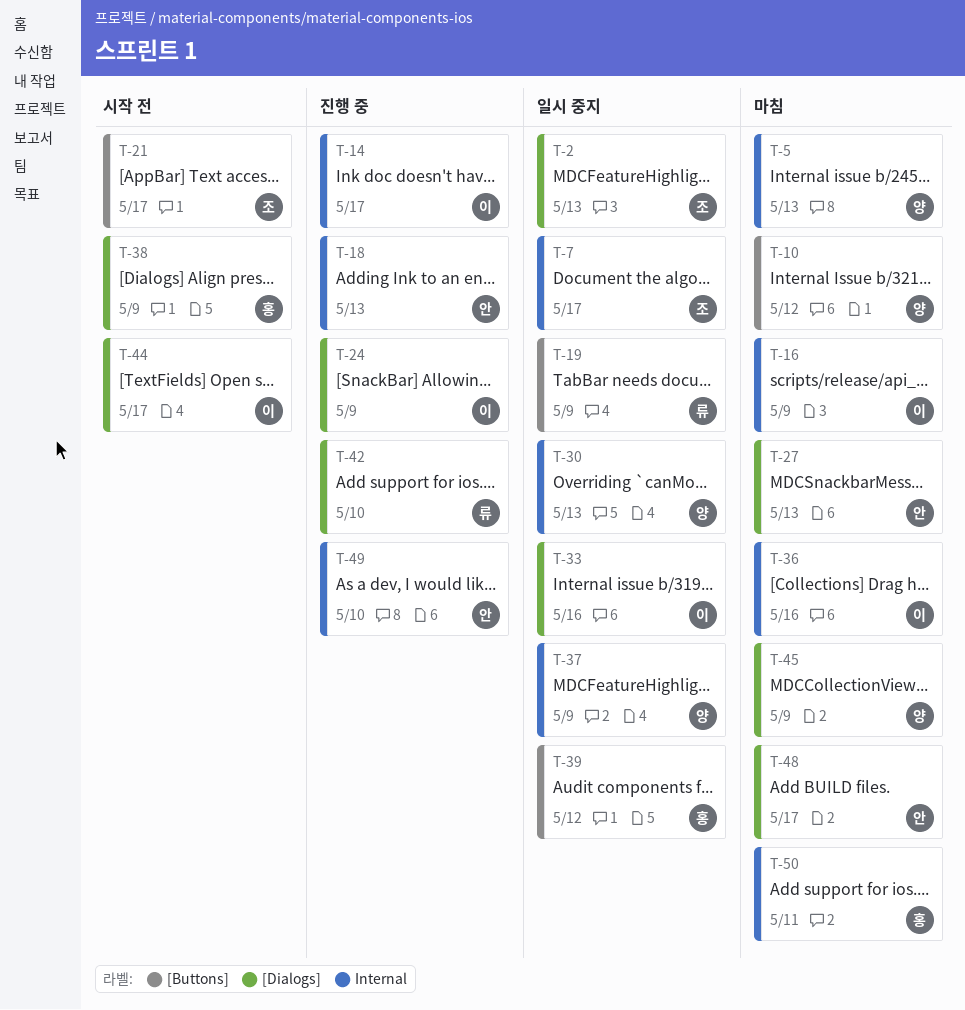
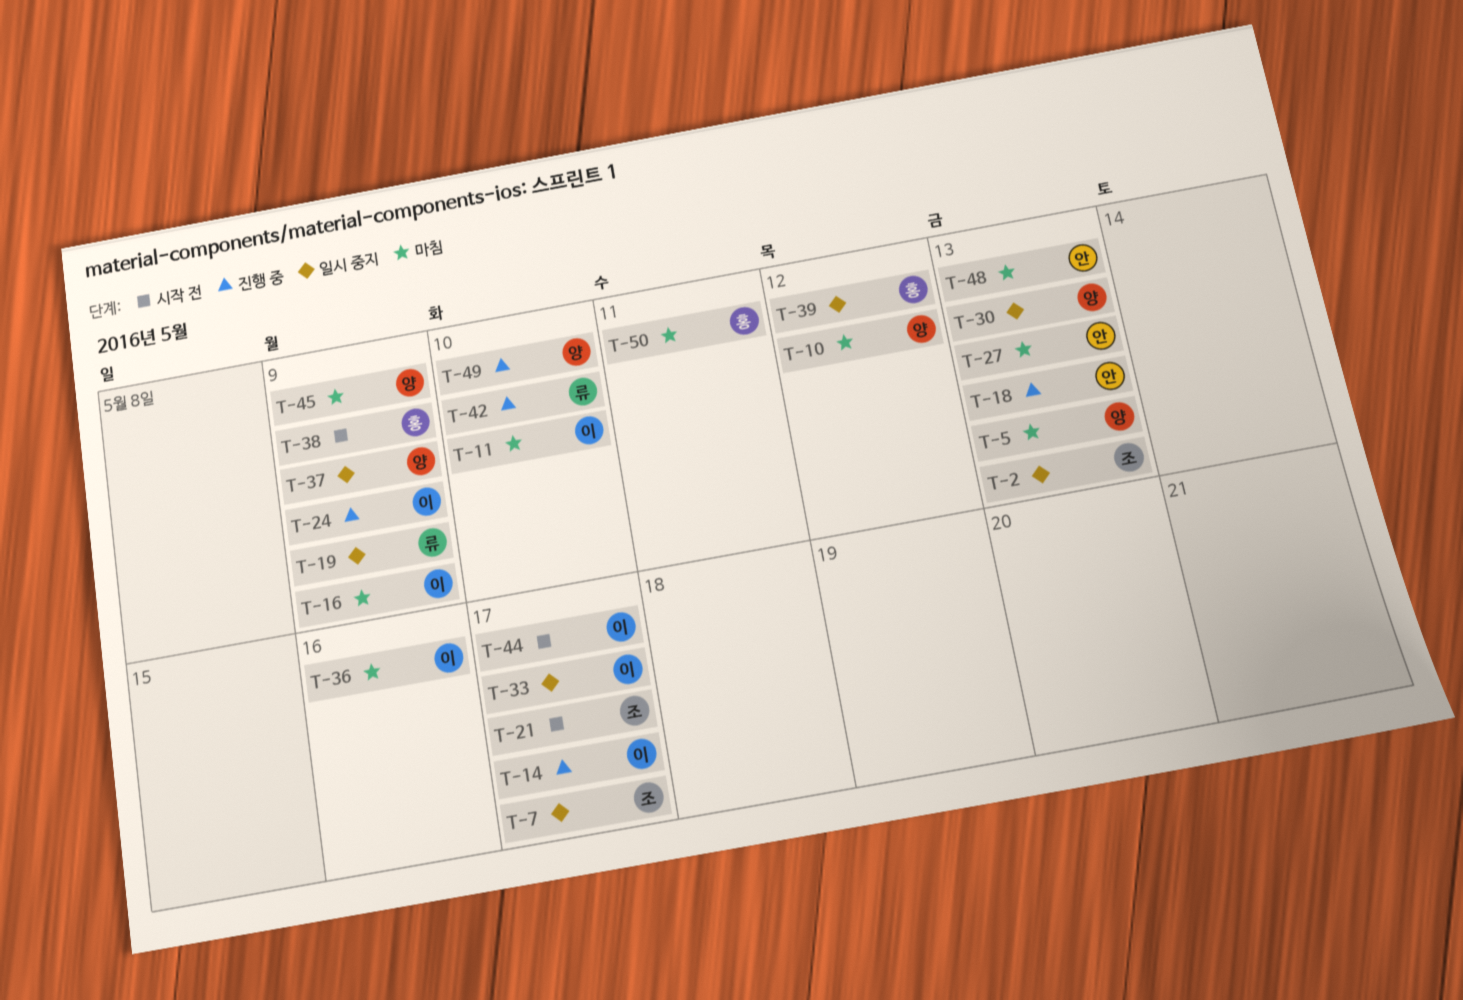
T-11: none -> present
T-33, due: May 16 -> May 17
T-48, due: May 17 -> May 13
T-49, owner: 안 -> 양

